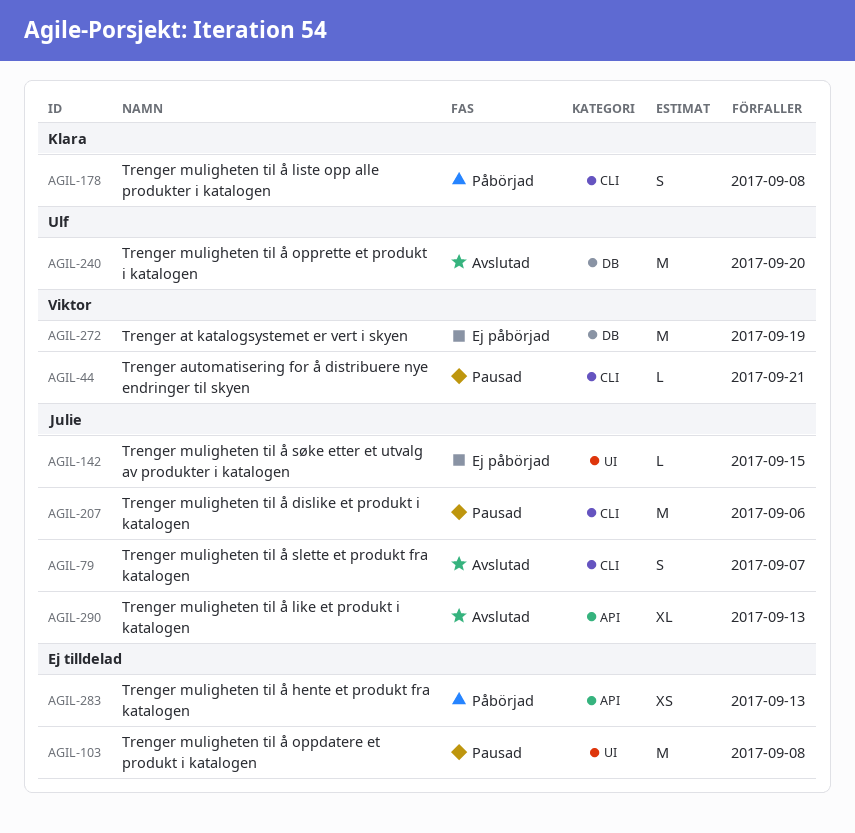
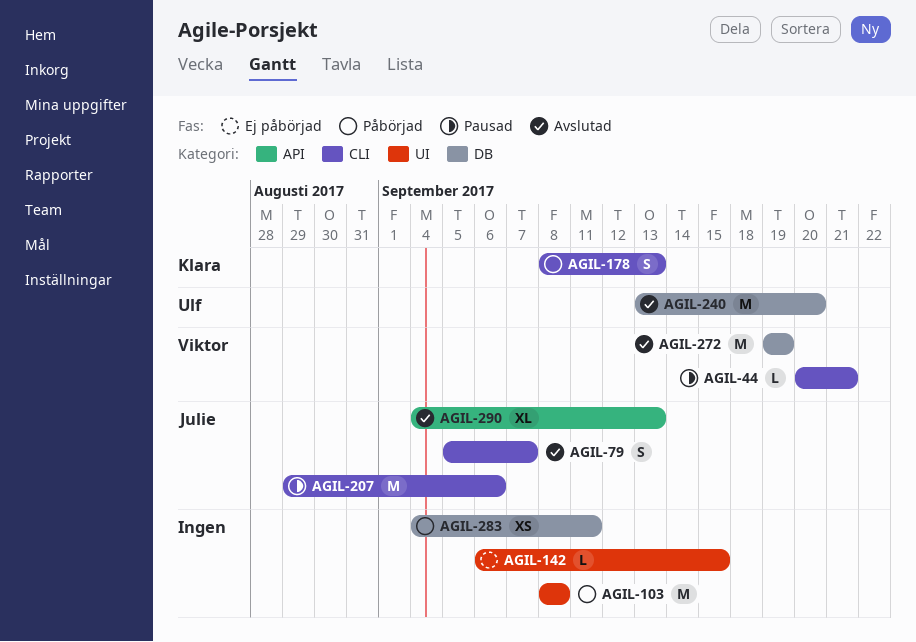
AGIL-103, status: Pausad -> Påbörjad
AGIL-142, owner: Julie -> none
AGIL-178, due: Sep 8 -> Sep 13
AGIL-272, status: Ej påbörjad -> Avslutad
AGIL-283, label: API -> DB
AGIL-283, due: Sep 13 -> Sep 11

